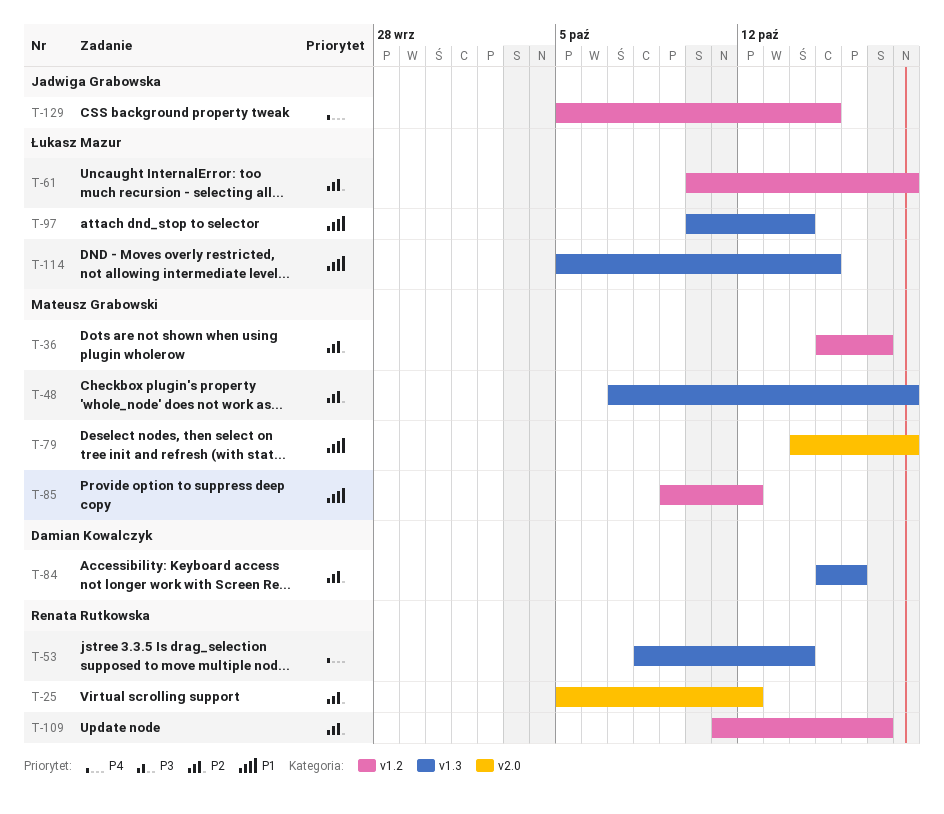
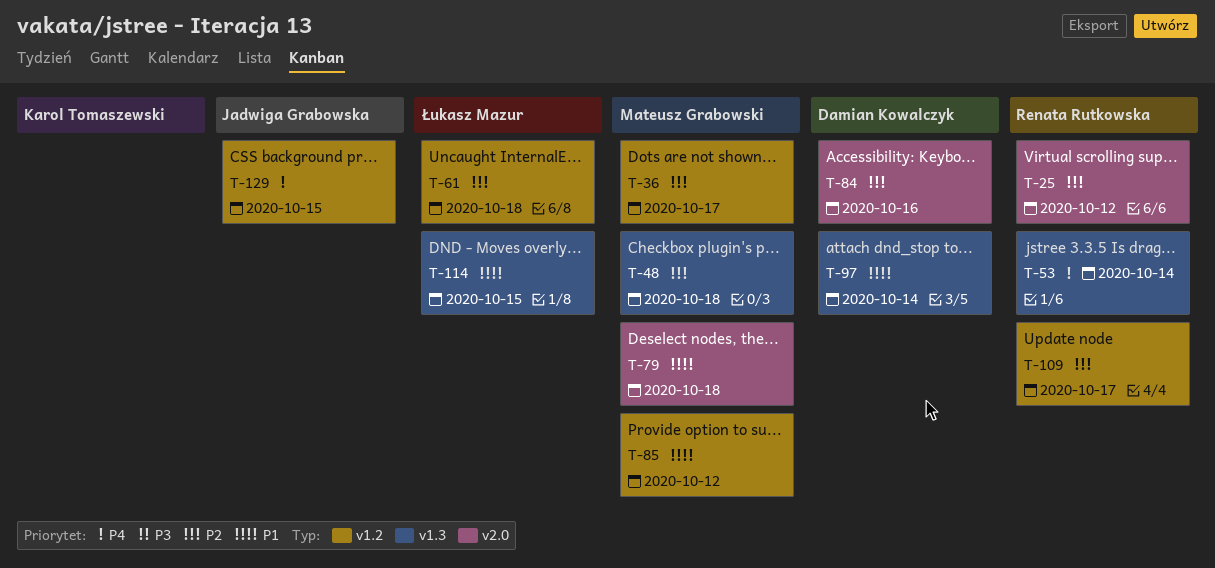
T-84, label: v1.3 -> v2.0
T-97, owner: Łukasz Mazur -> Damian Kowalczyk

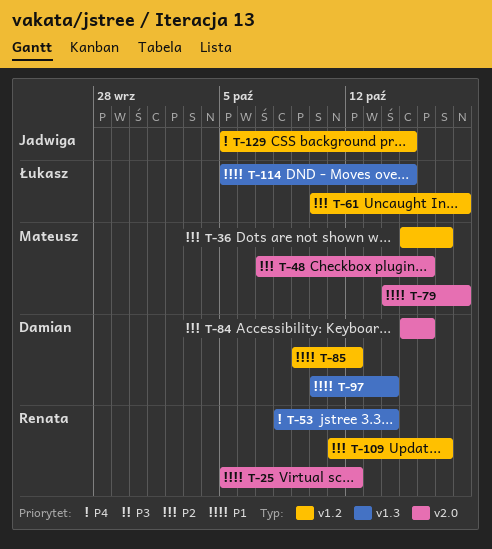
T-25, priority: P2 -> P1
T-48, label: v1.3 -> v2.0
T-48, due: Oct 18 -> Oct 16
T-85, owner: Mateusz Grabowski -> Damian Kowalczyk

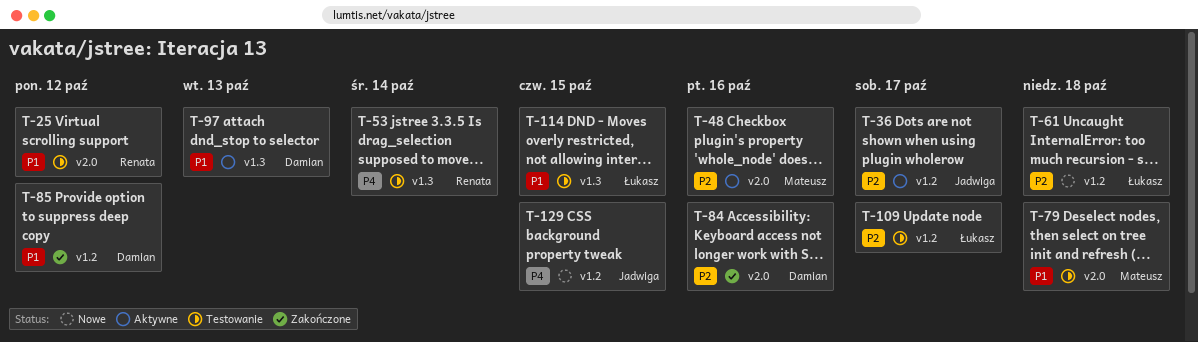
T-36, owner: Mateusz -> Jadwiga
T-97, due: Oct 14 -> Oct 13
T-109, owner: Renata -> Łukasz

